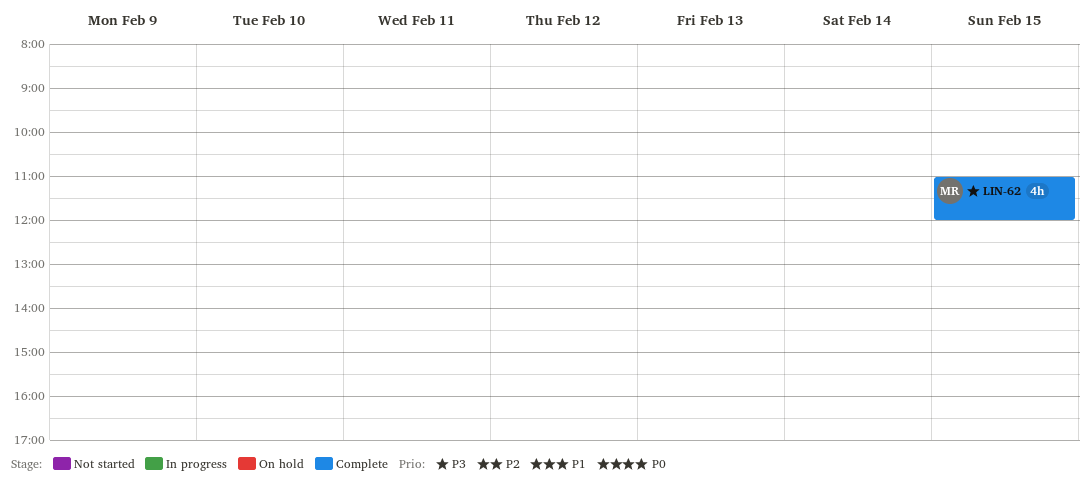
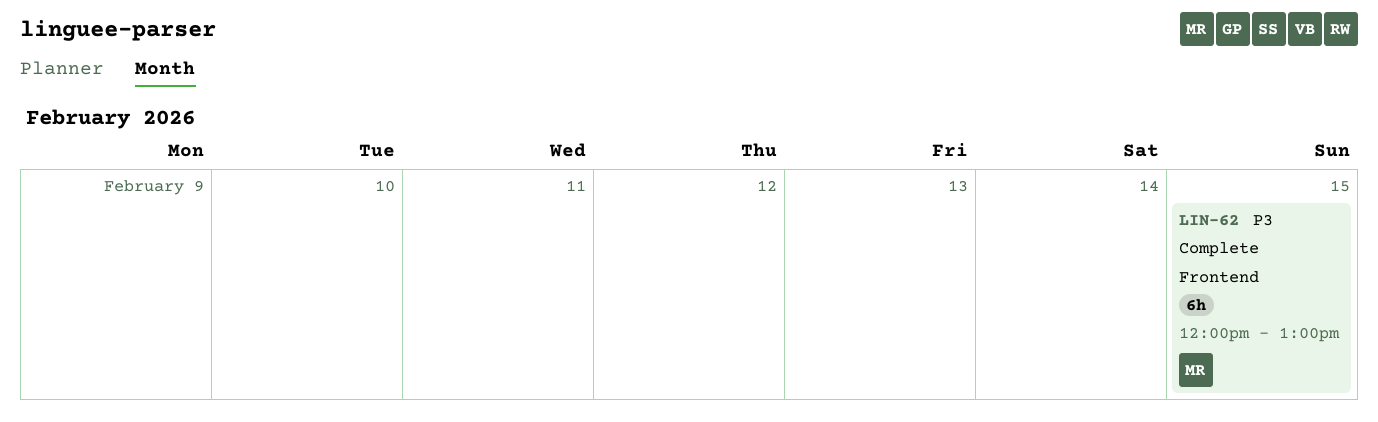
LIN-62, estimate: 4h -> 6h
LIN-62, begins: 11:00 -> 12:00
LIN-62, ends: 12:00 -> 13:00

